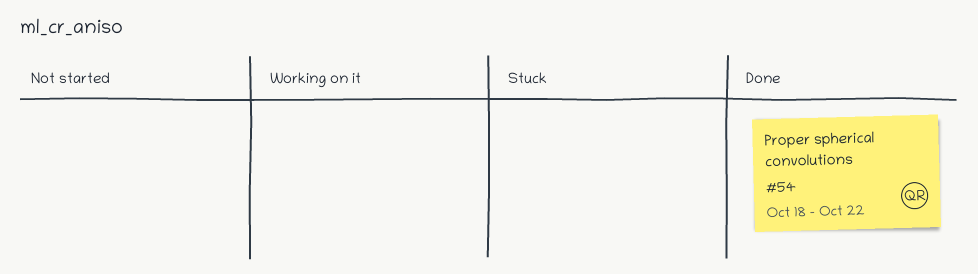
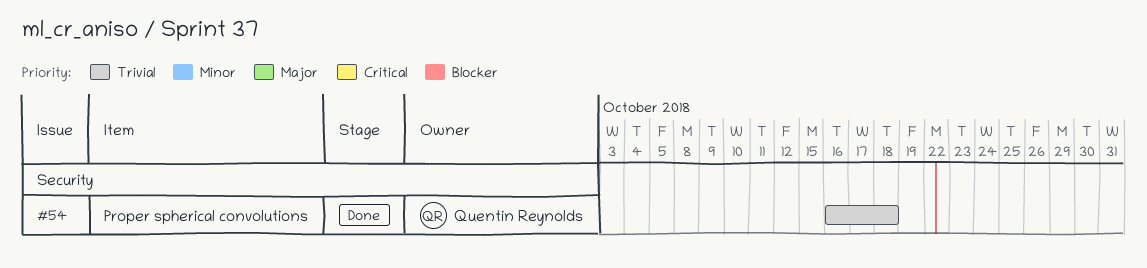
#54, start: Oct 18 -> Oct 16
#54, due: Oct 22 -> Oct 18

